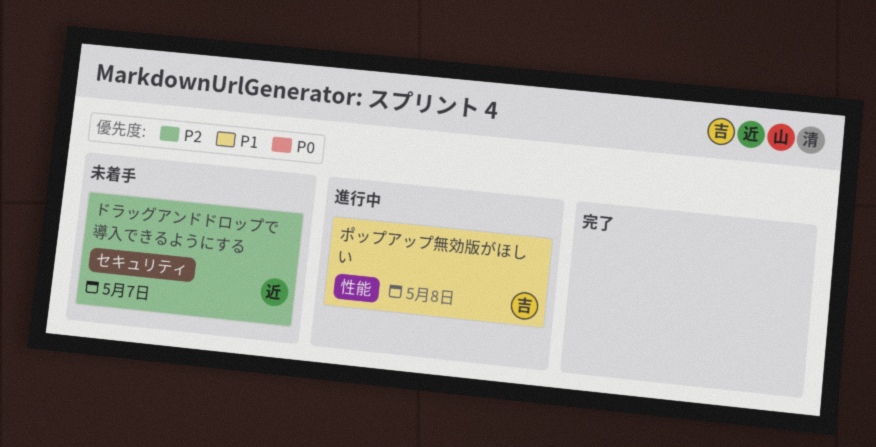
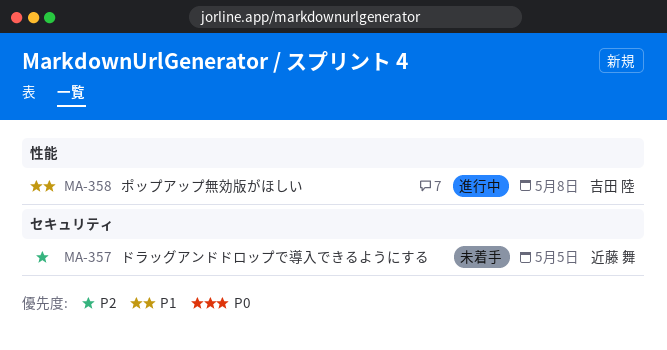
ドラッグアンドドロップで導入できるようにする, due: May 7 -> May 5

